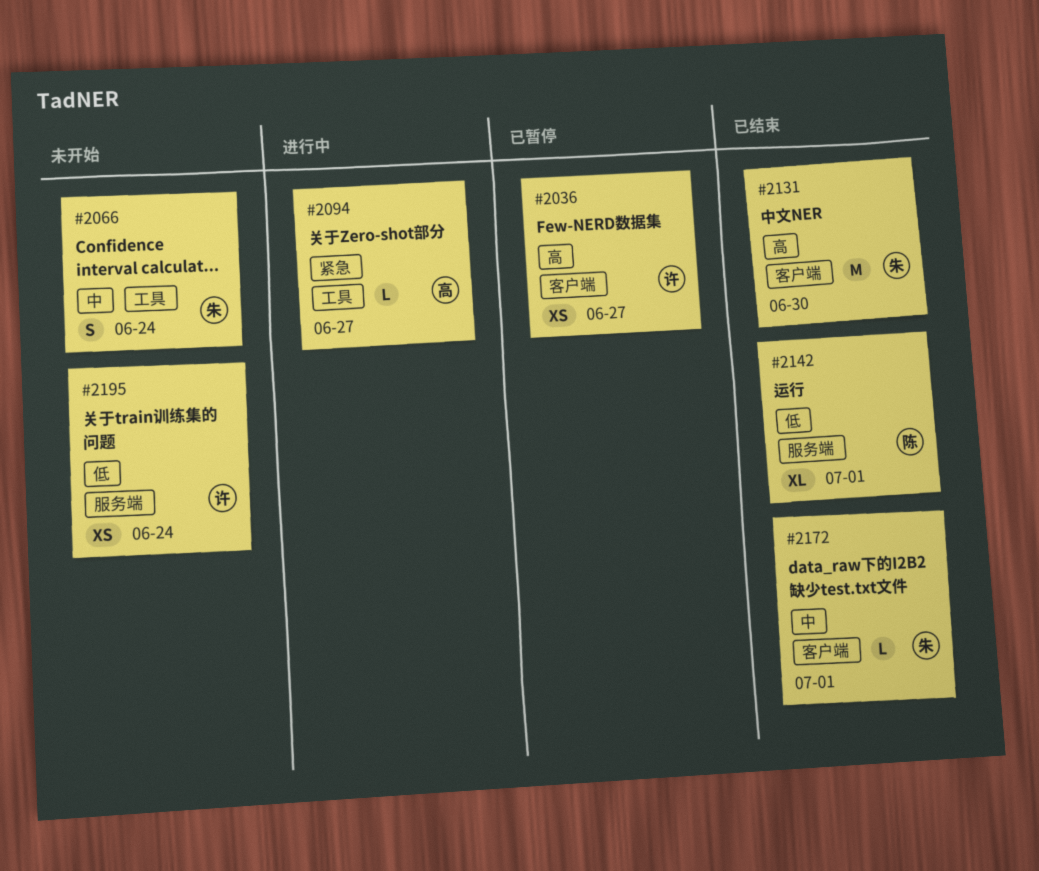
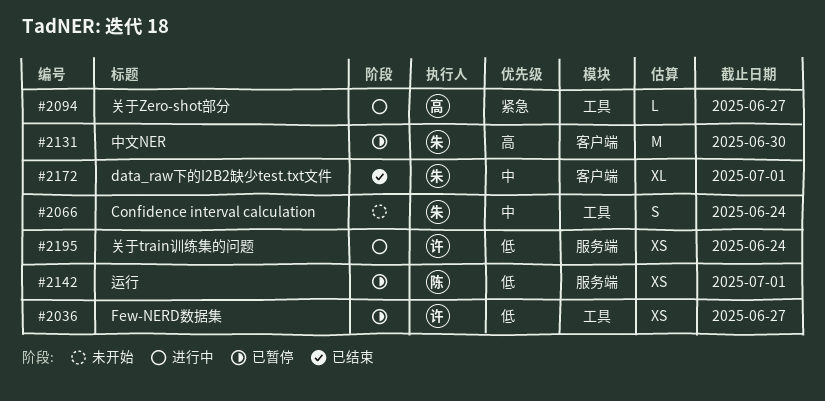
#2036, priority: 高 -> 低
#2036, label: 客户端 -> 工具
#2131, status: 已结束 -> 已暂停
#2142, status: 已结束 -> 已暂停
#2142, estimate: XL -> XS
#2172, estimate: L -> XL
#2195, status: 未开始 -> 进行中

